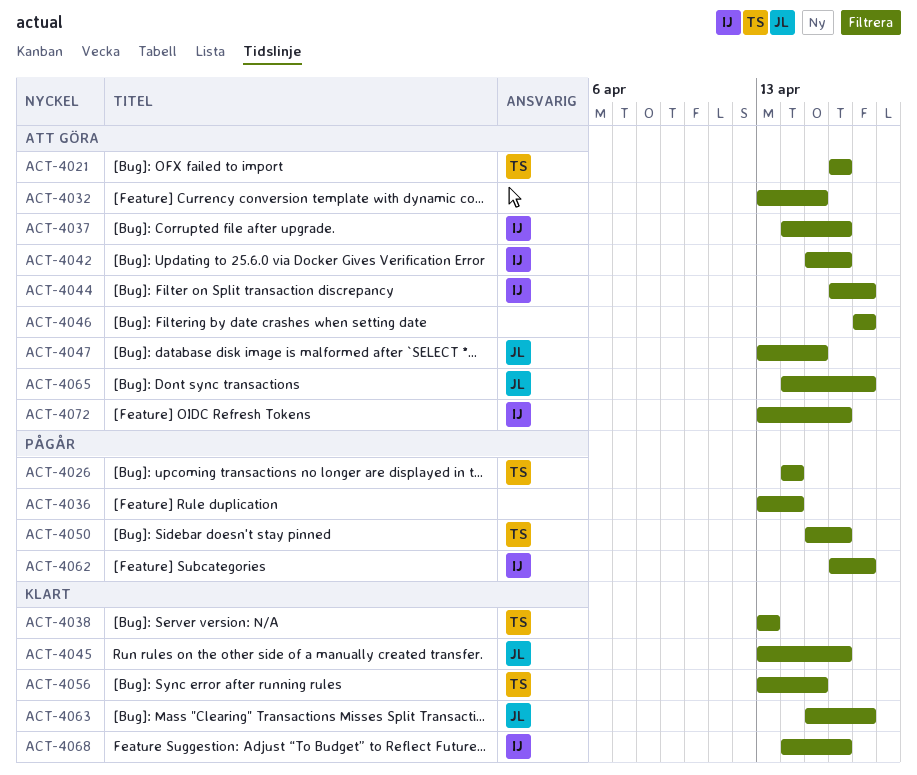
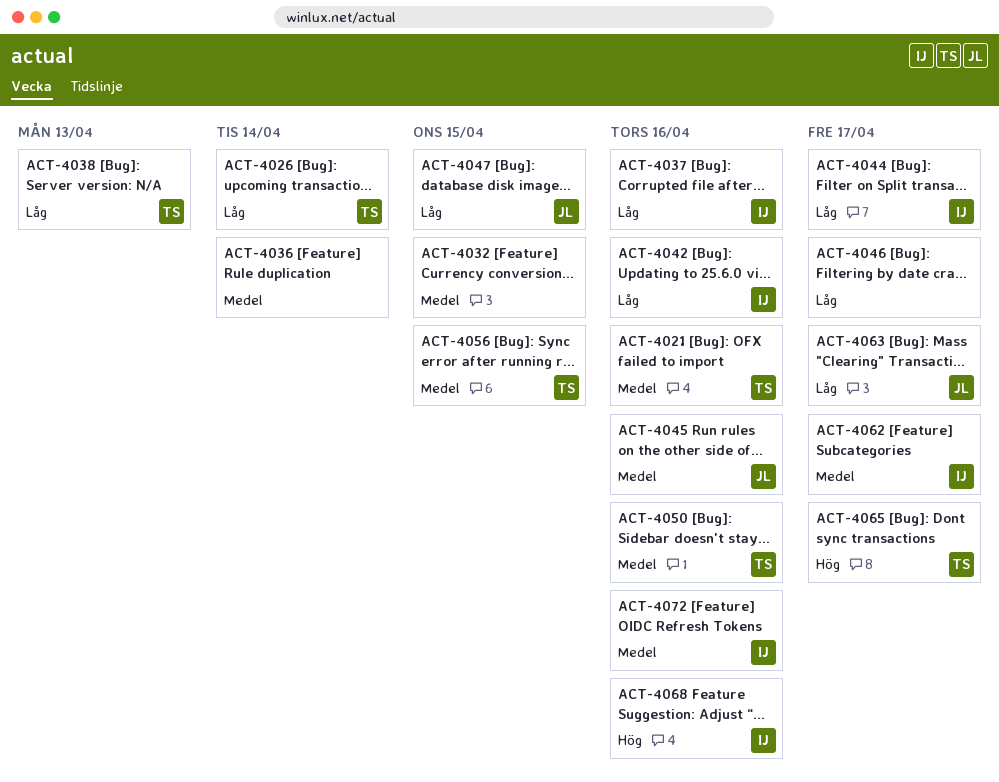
ACT-4065, owner: JL -> TS

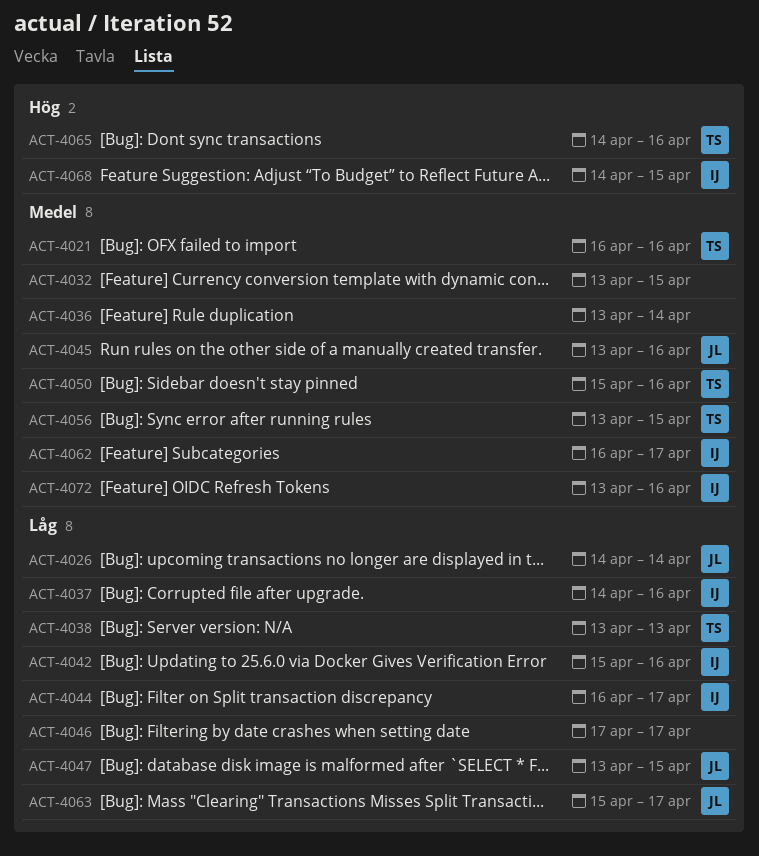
ACT-4026, owner: TS -> JL
ACT-4065, due: Apr 17 -> Apr 16
ACT-4068, due: Apr 16 -> Apr 15

